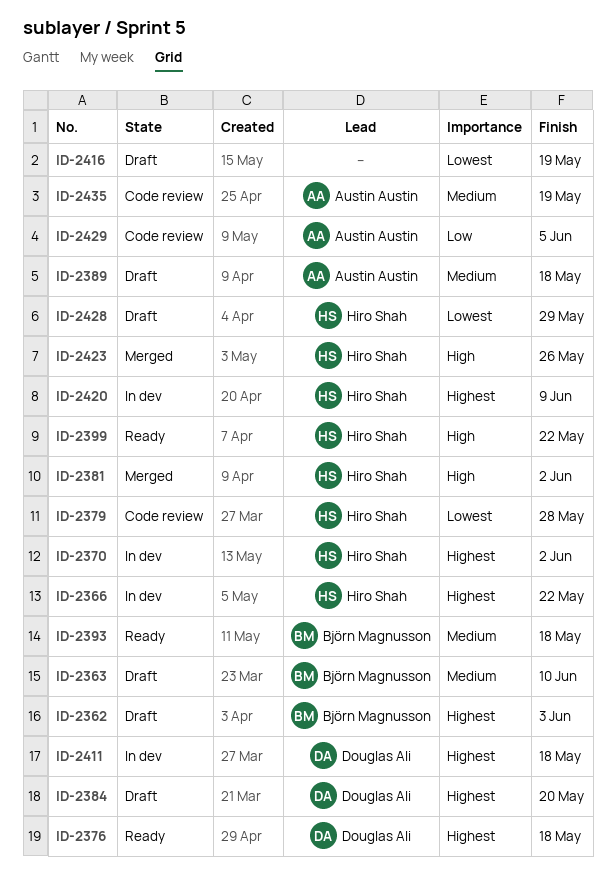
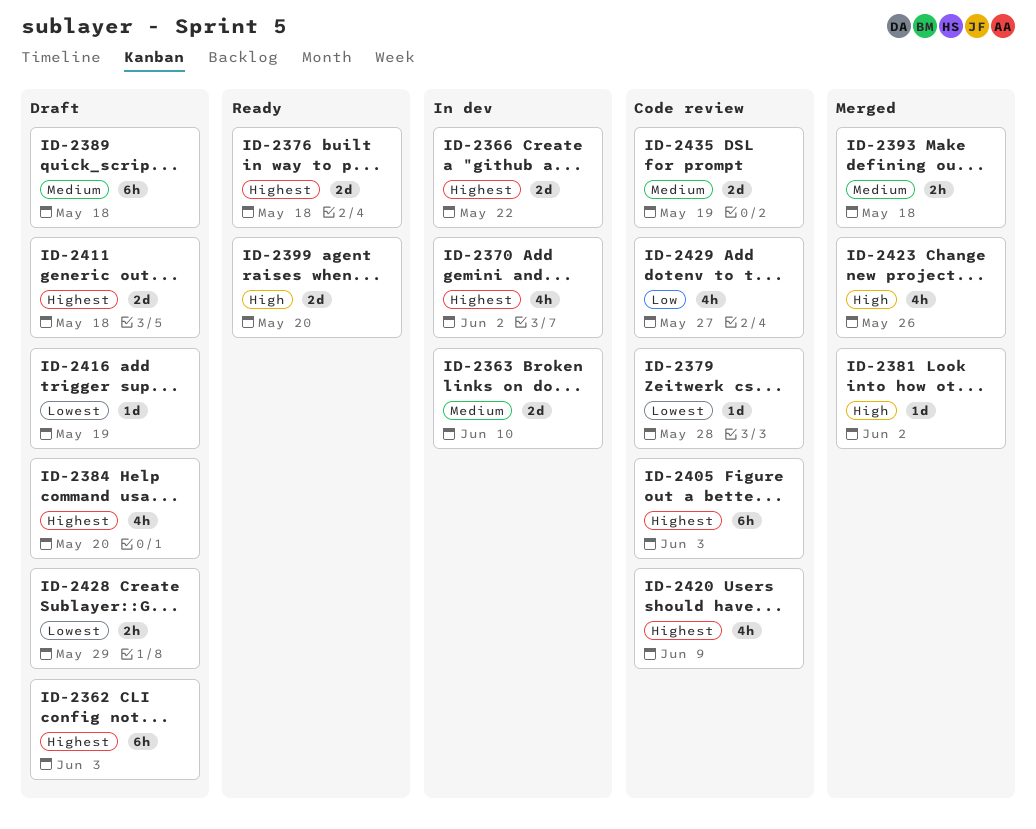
ID-2363, status: Draft -> In dev
ID-2393, status: Ready -> Merged
ID-2399, due: May 22 -> May 20
ID-2405: none -> present
ID-2411, status: In dev -> Draft
ID-2420, status: In dev -> Code review
ID-2429, due: Jun 5 -> May 27

